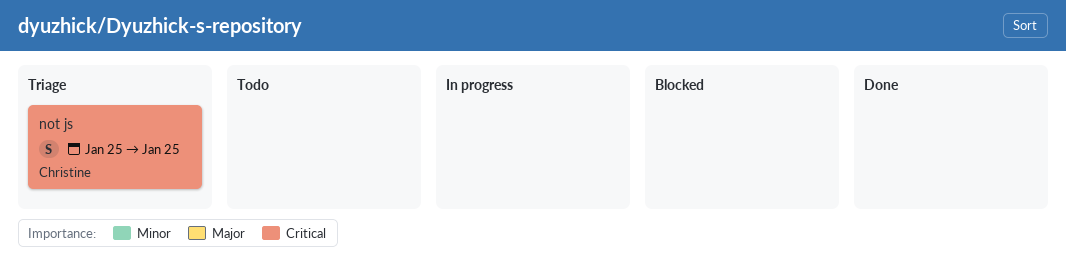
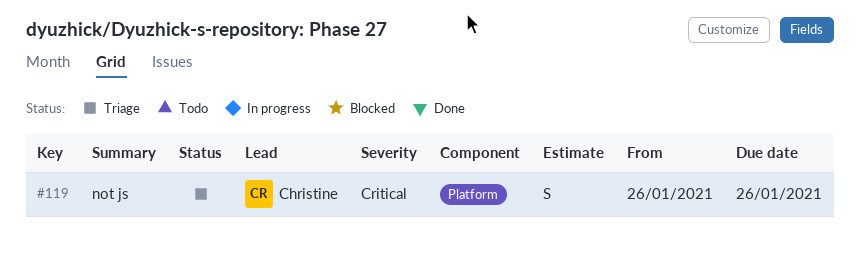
not js, start: Jan 25 -> Jan 26
not js, due: Jan 25 -> Jan 26

